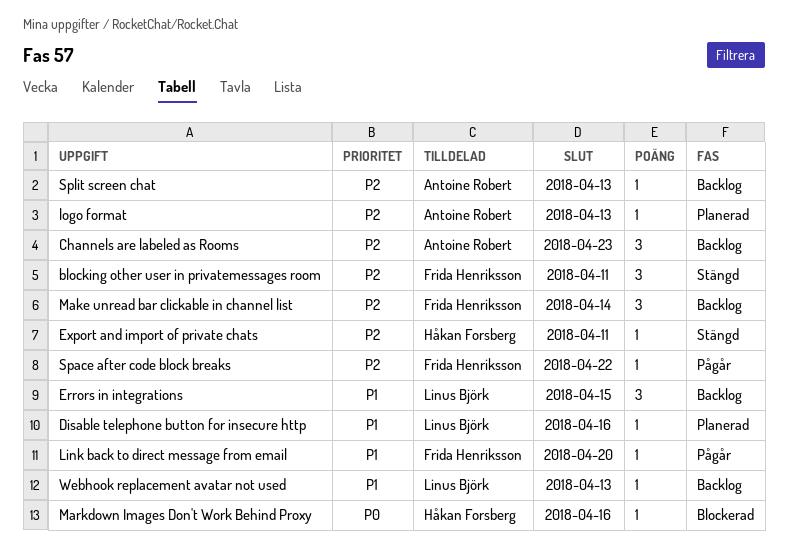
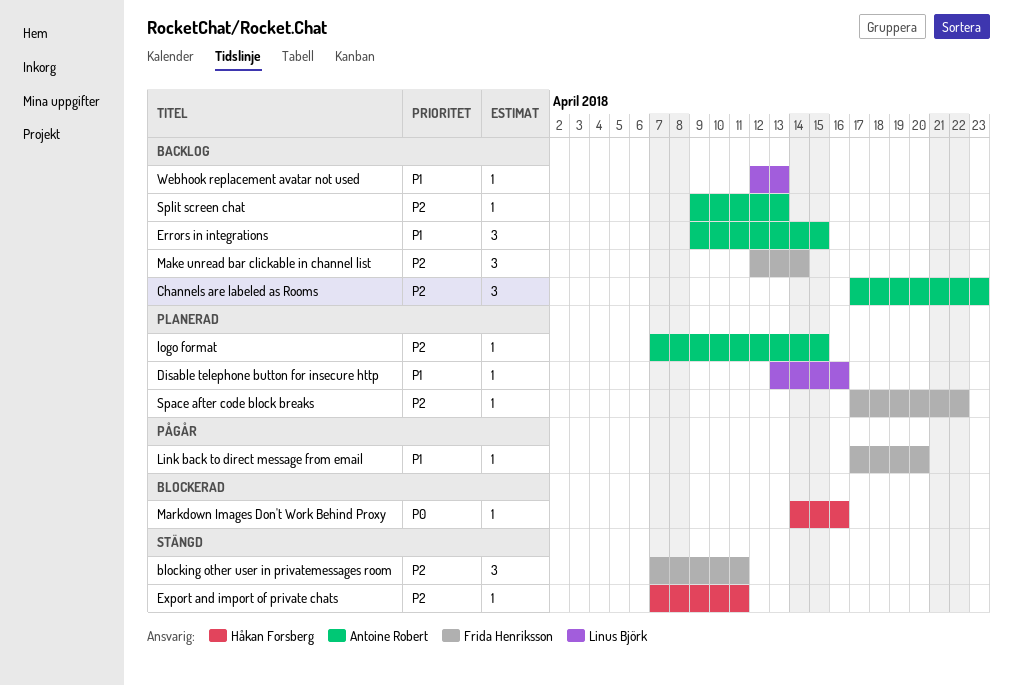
Errors in integrations, owner: Linus Björk -> Antoine Robert
logo format, due: Apr 13 -> Apr 15
Space after code block breaks, status: Pågår -> Planerad

